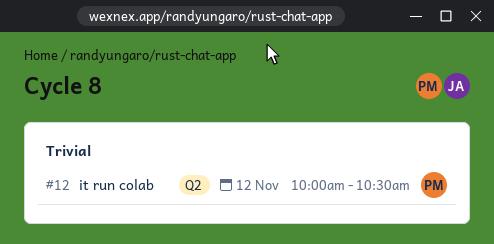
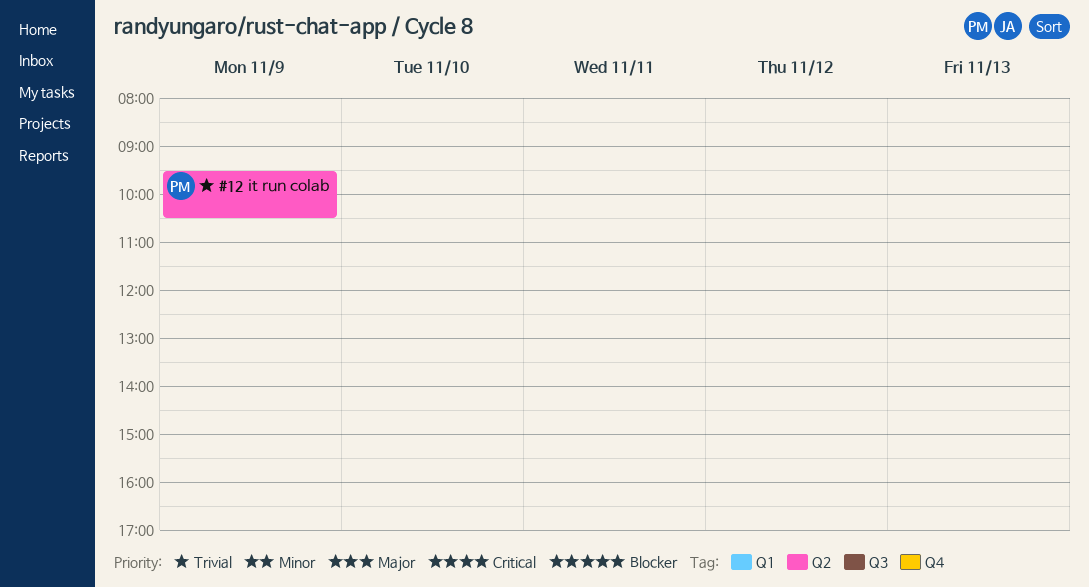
#12, day: Nov 12 -> Nov 9
#12, begins: 10:00 -> 09:30

